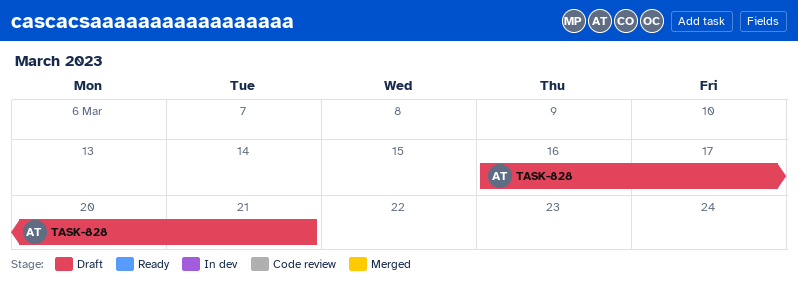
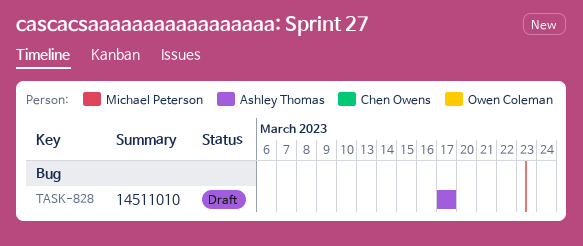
TASK-828, start: Mar 16 -> Mar 17
TASK-828, due: Mar 21 -> Mar 17

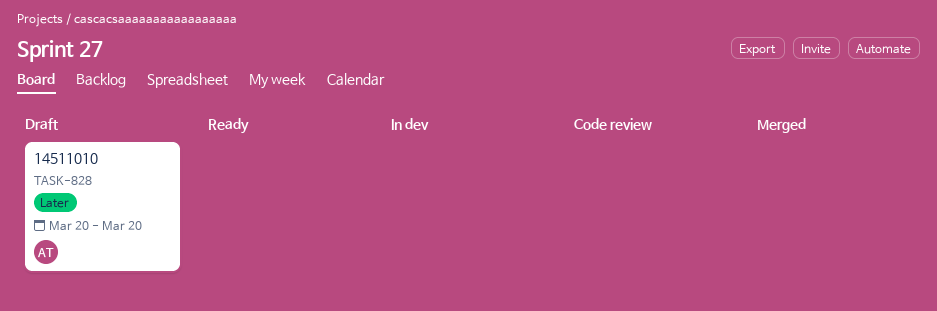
TASK-828, start: Mar 17 -> Mar 20
TASK-828, due: Mar 17 -> Mar 20

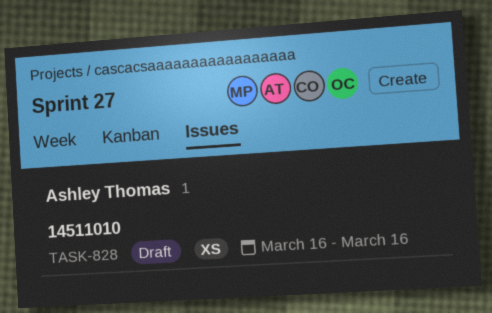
TASK-828, start: Mar 20 -> Mar 16
TASK-828, due: Mar 20 -> Mar 16

